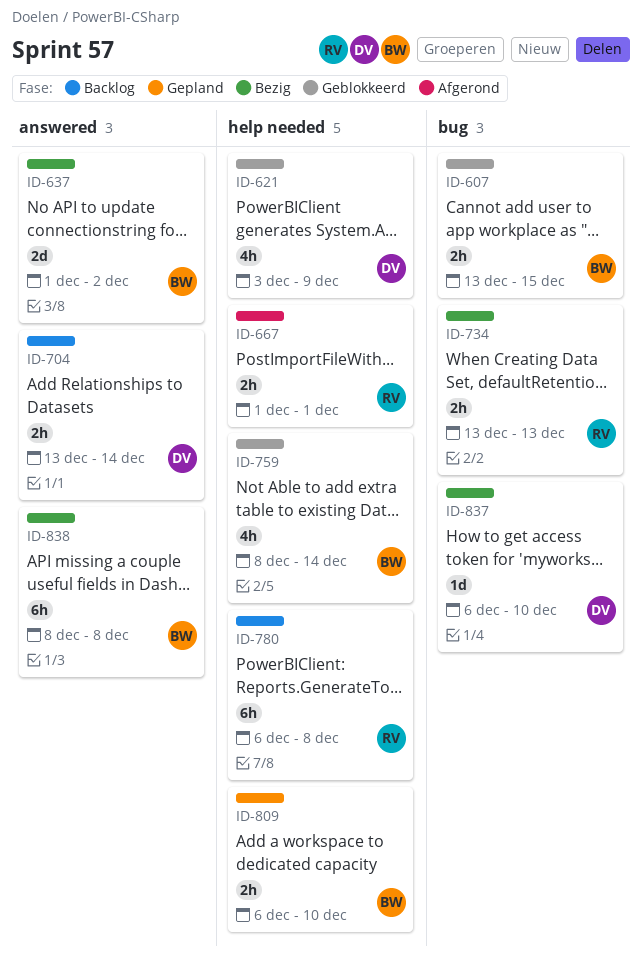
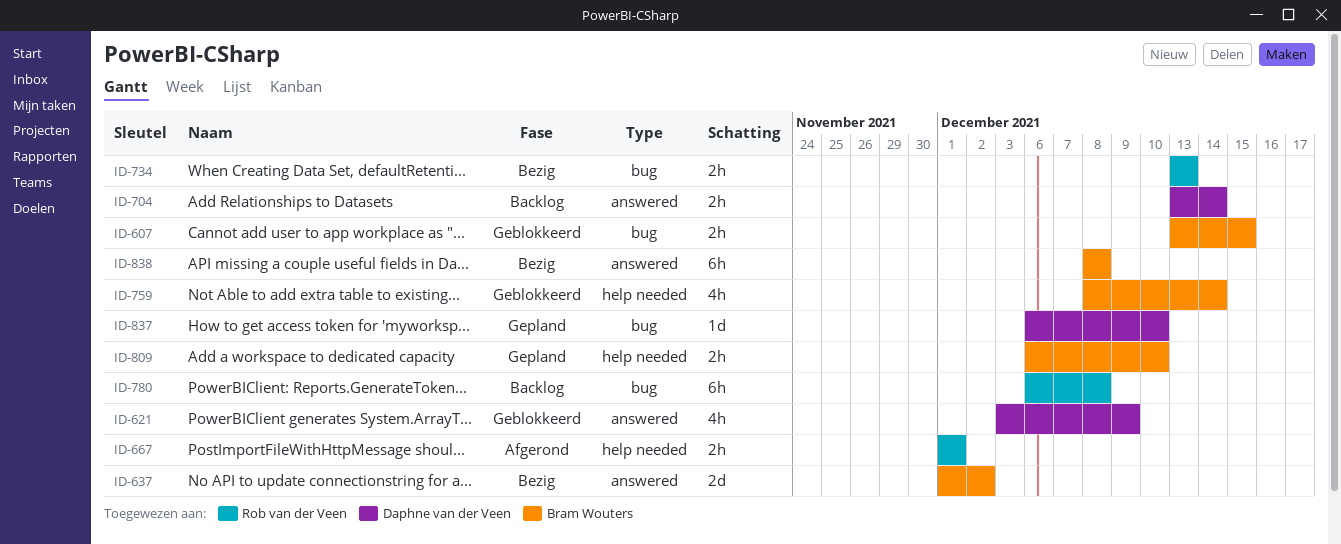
ID-621, label: help needed -> answered
ID-780, label: help needed -> bug
ID-837, status: Bezig -> Gepland

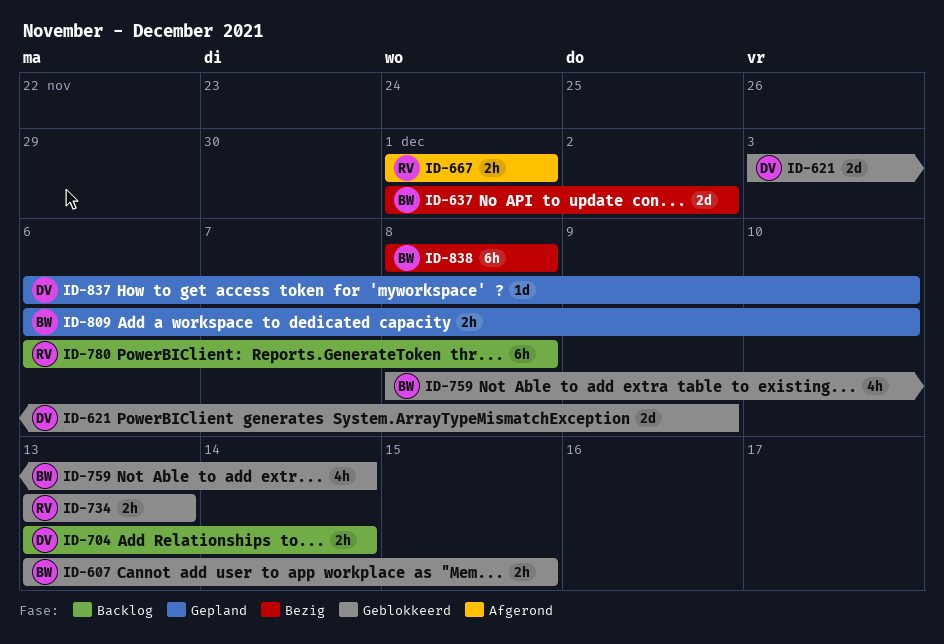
ID-621, estimate: 4h -> 2d
ID-734, status: Bezig -> Geblokkeerd

